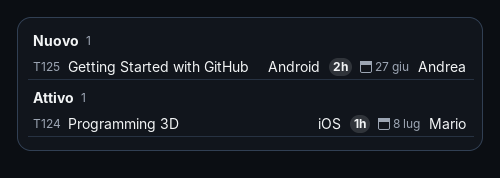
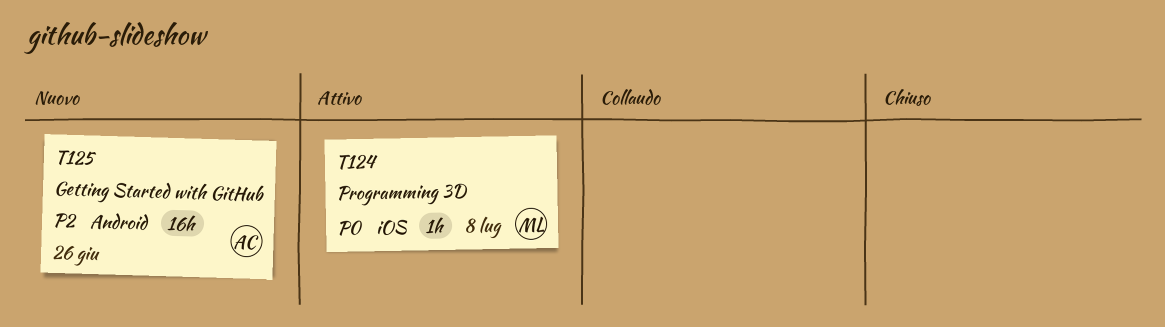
T125, estimate: 2h -> 16h
T125, due: Jun 27 -> Jun 26

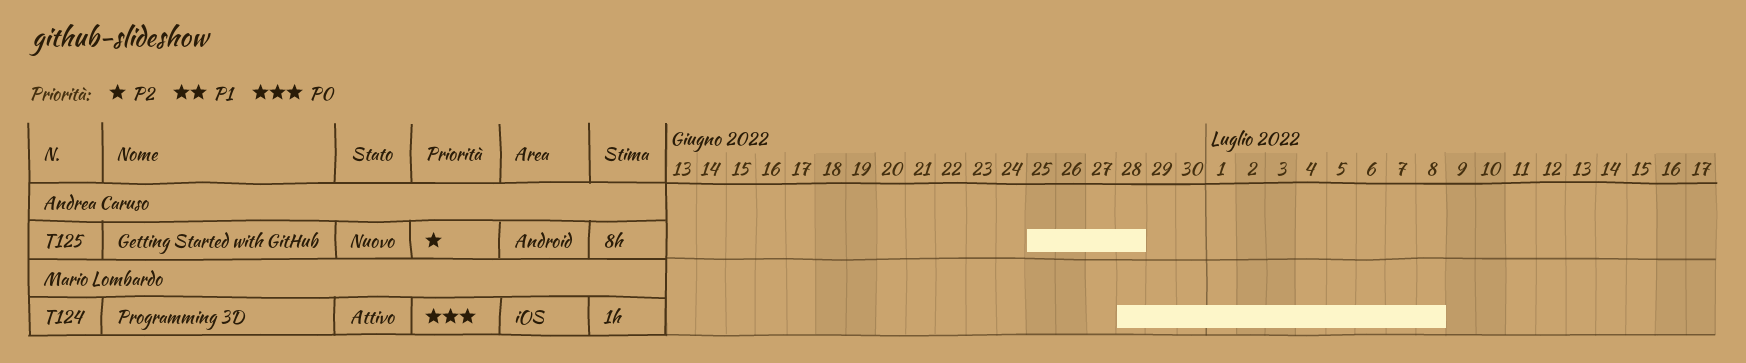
T125, estimate: 16h -> 8h
T125, due: Jun 26 -> Jun 28

